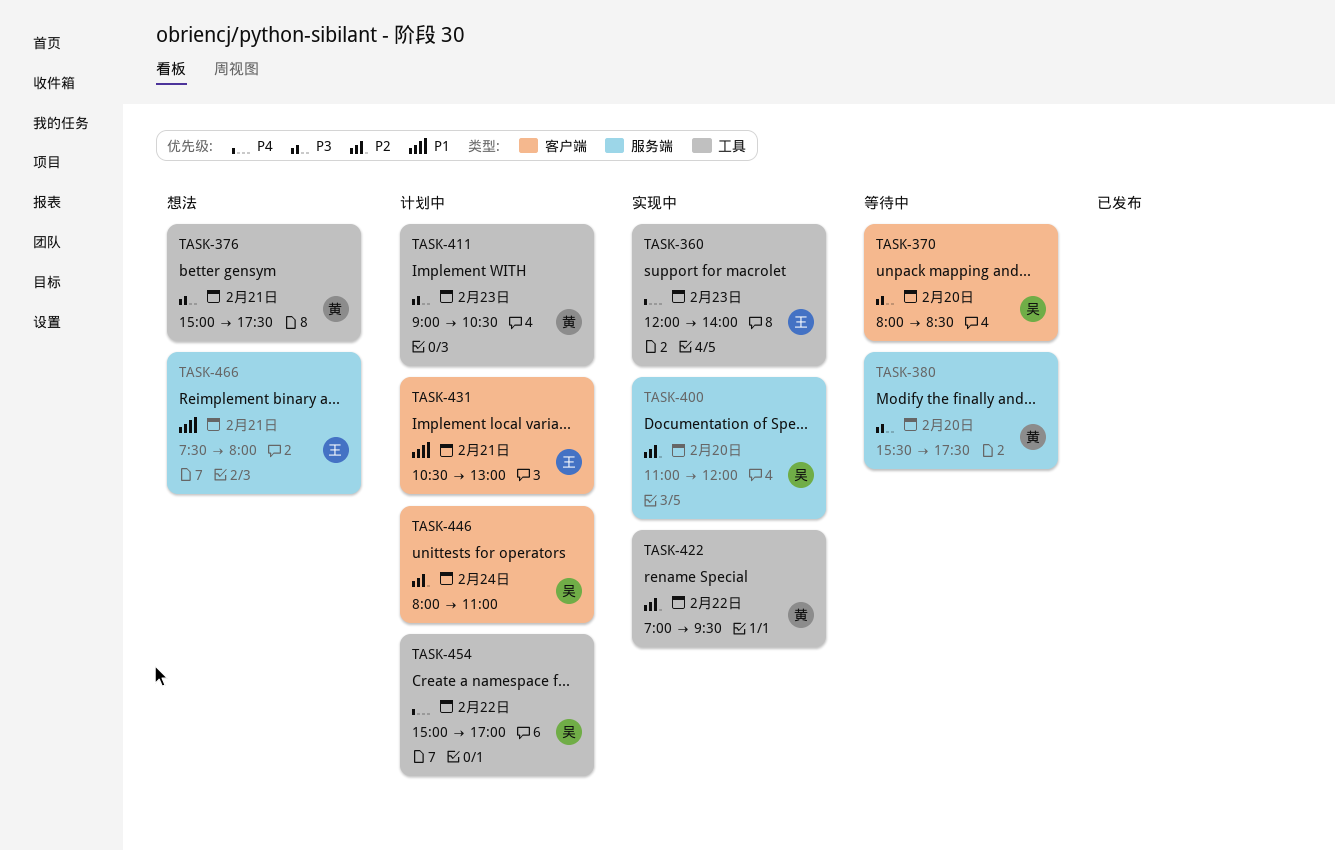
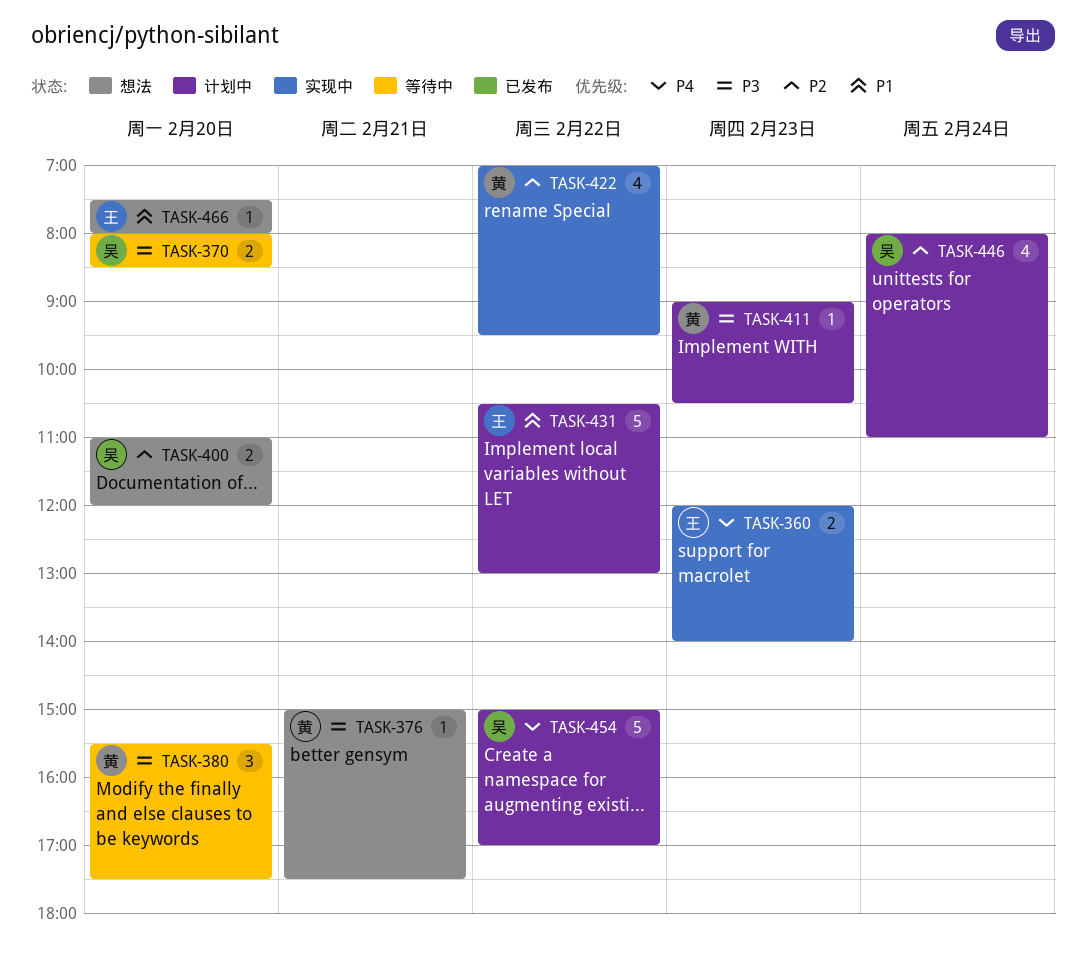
TASK-400, status: 实现中 -> 想法
TASK-431, day: Feb 21 -> Feb 22
TASK-466, day: Feb 21 -> Feb 20

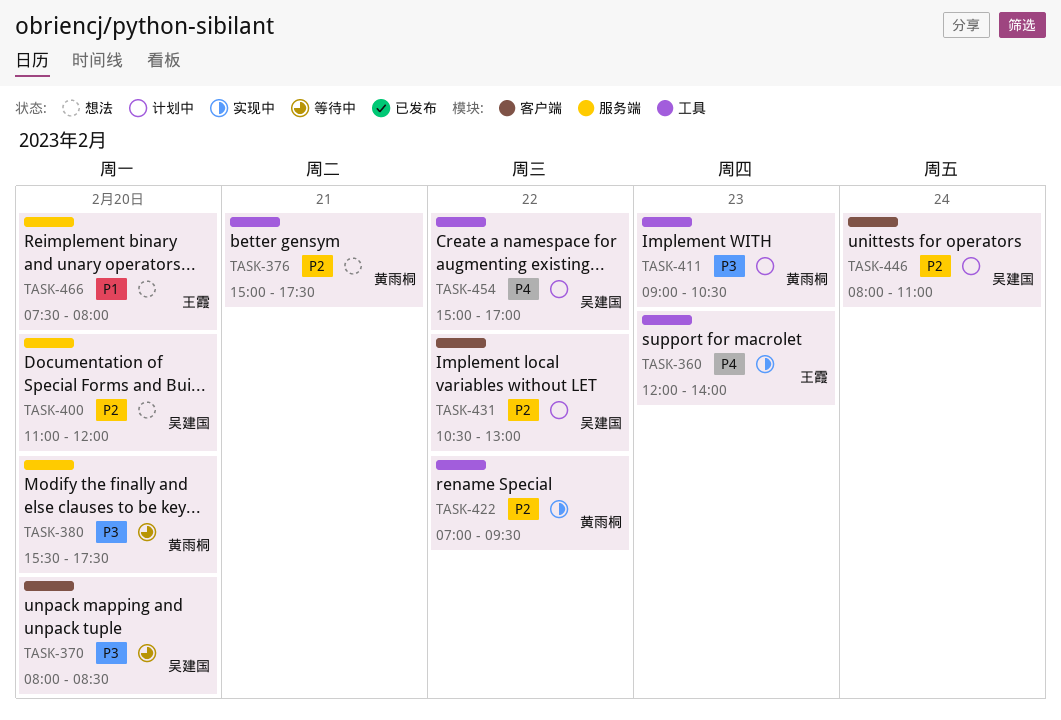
TASK-376, priority: P3 -> P2
TASK-431, owner: 王霞 -> 吴建国
TASK-431, priority: P1 -> P2

